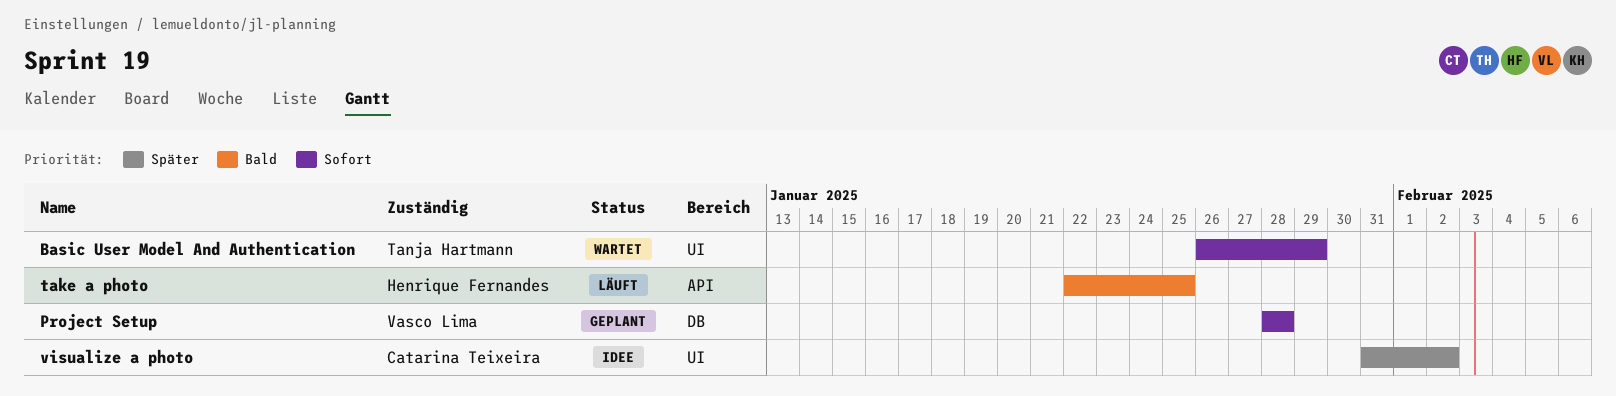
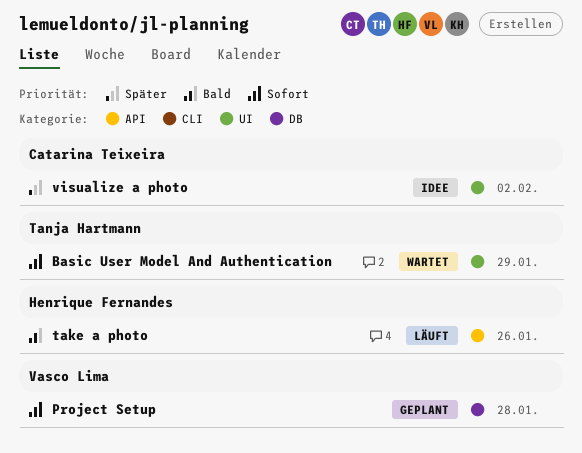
take a photo, due: Jan 25 -> Jan 26

